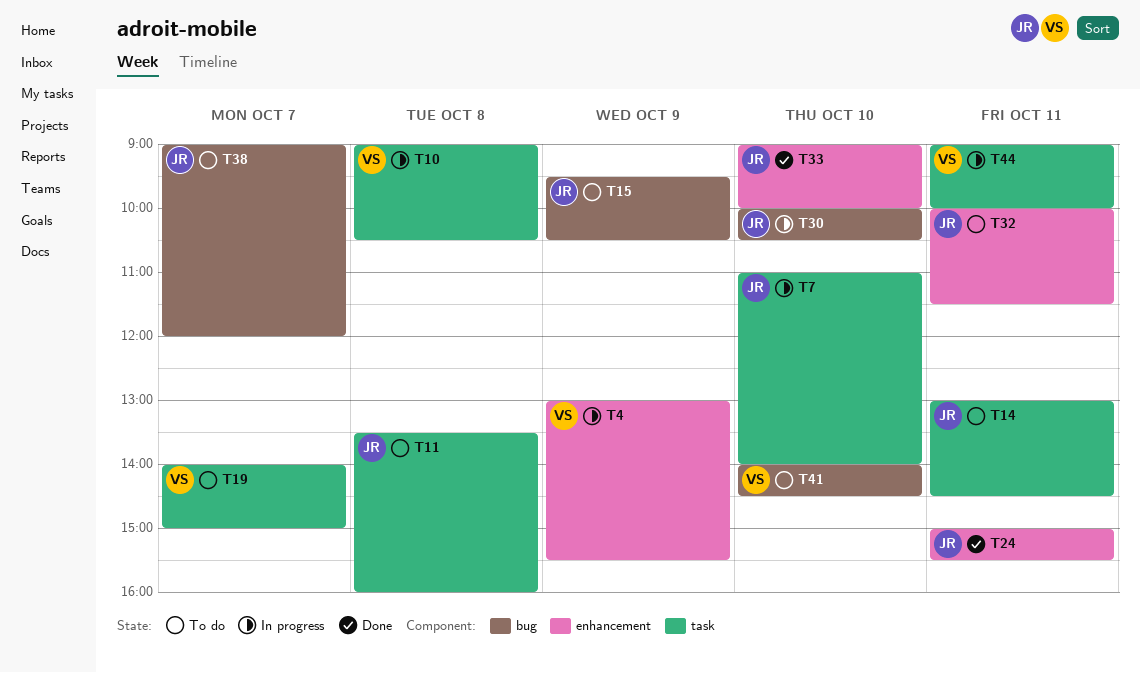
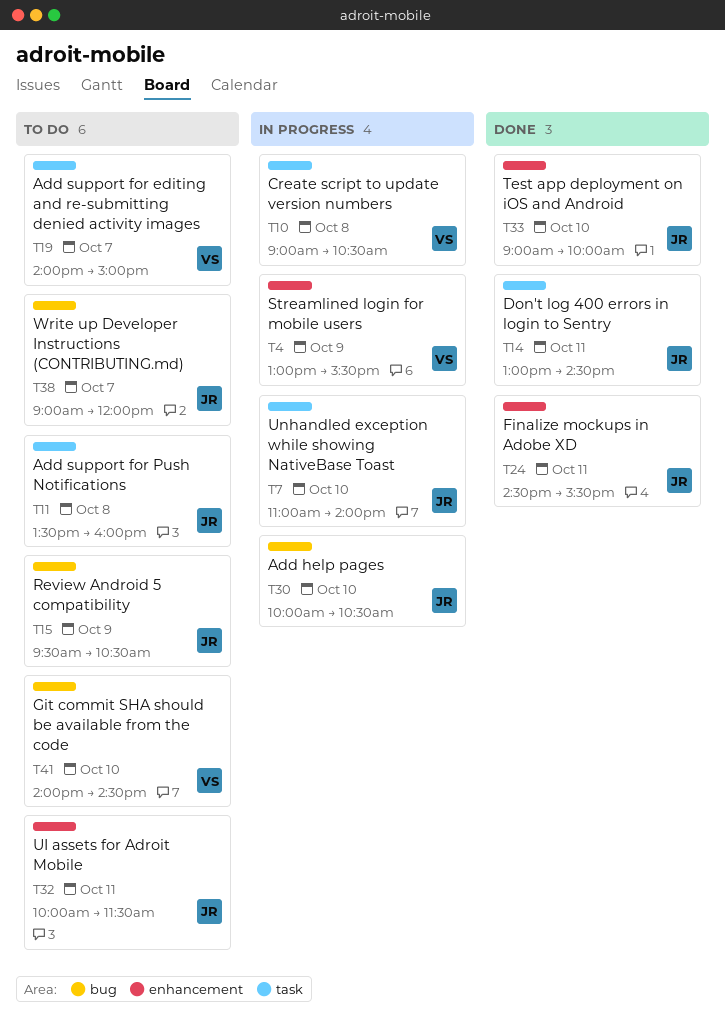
T14, status: To do -> Done
T24, begins: 15:00 -> 14:30
T44: present -> none

